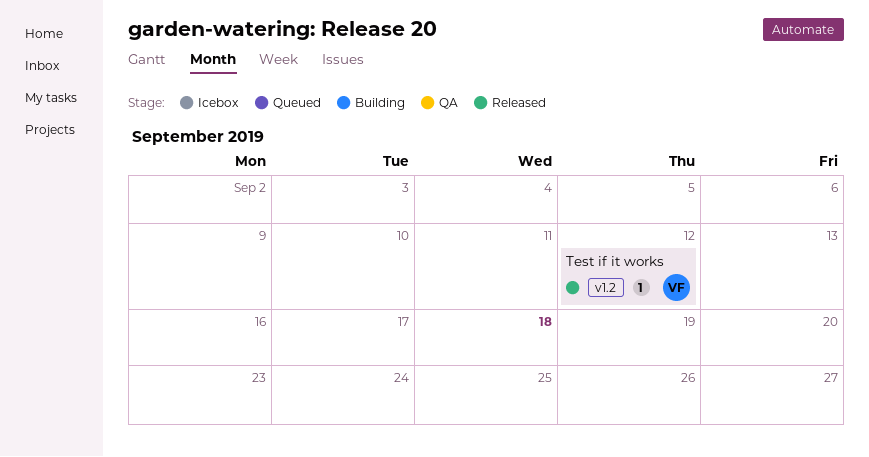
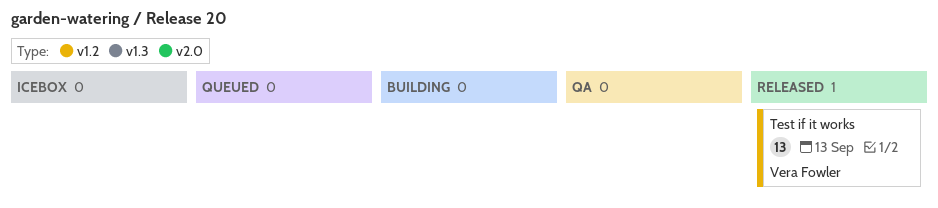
Test if it works, estimate: 1 -> 13
Test if it works, due: Sep 12 -> Sep 13

